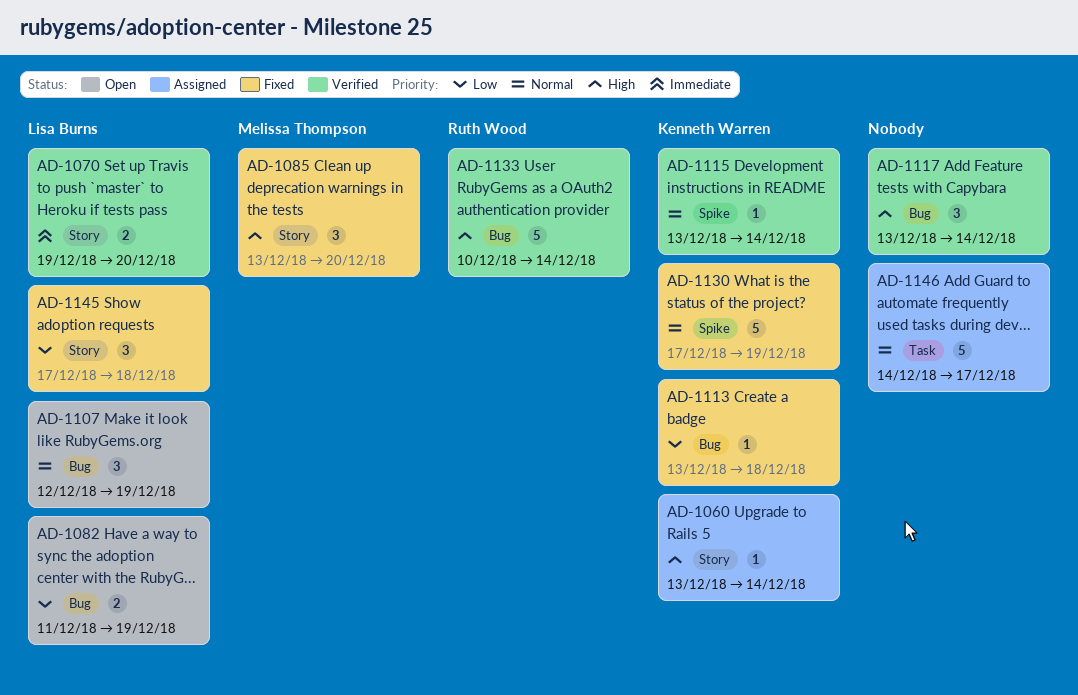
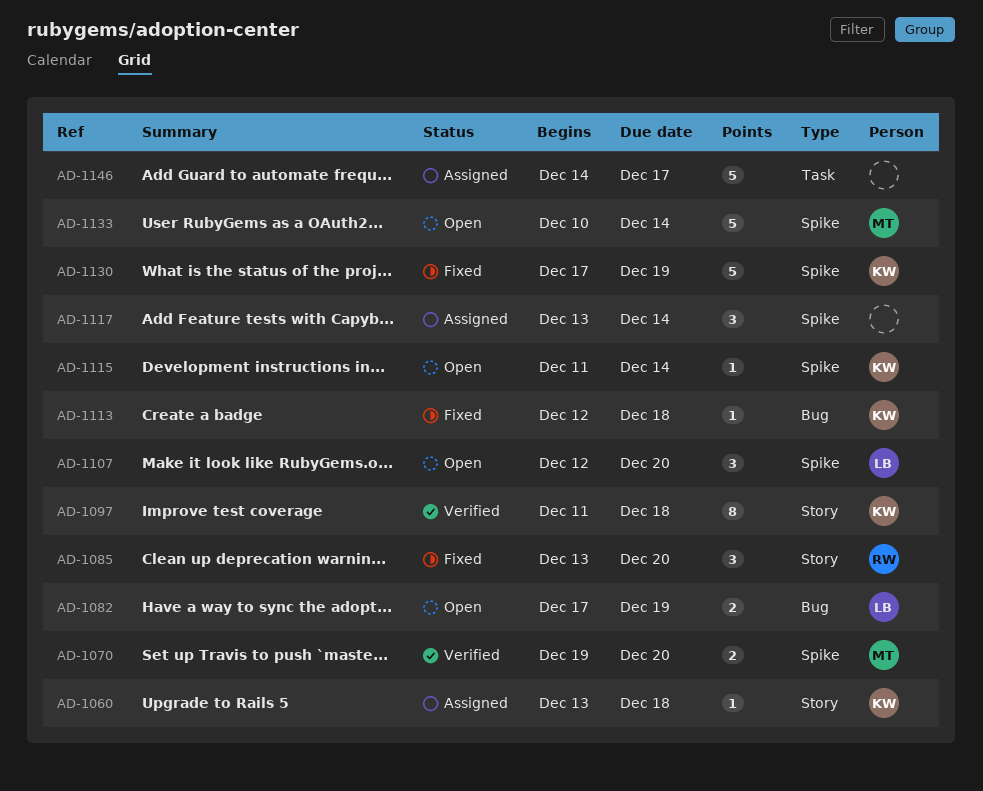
AD-1060, due: Dec 14 -> Dec 18
AD-1070, owner: Lisa Burns -> Melissa Thompson
AD-1070, label: Story -> Spike
AD-1082, start: Dec 11 -> Dec 17
AD-1085, owner: Melissa Thompson -> Ruth Wood
AD-1097: none -> present
AD-1107, label: Bug -> Spike
AD-1107, due: Dec 19 -> Dec 20
AD-1113, start: Dec 13 -> Dec 12
AD-1115, status: Verified -> Open
AD-1115, start: Dec 13 -> Dec 11
AD-1117, status: Verified -> Assigned
AD-1117, label: Bug -> Spike
AD-1133, status: Verified -> Open
AD-1133, owner: Ruth Wood -> Melissa Thompson
AD-1133, label: Bug -> Spike
AD-1145: present -> none

